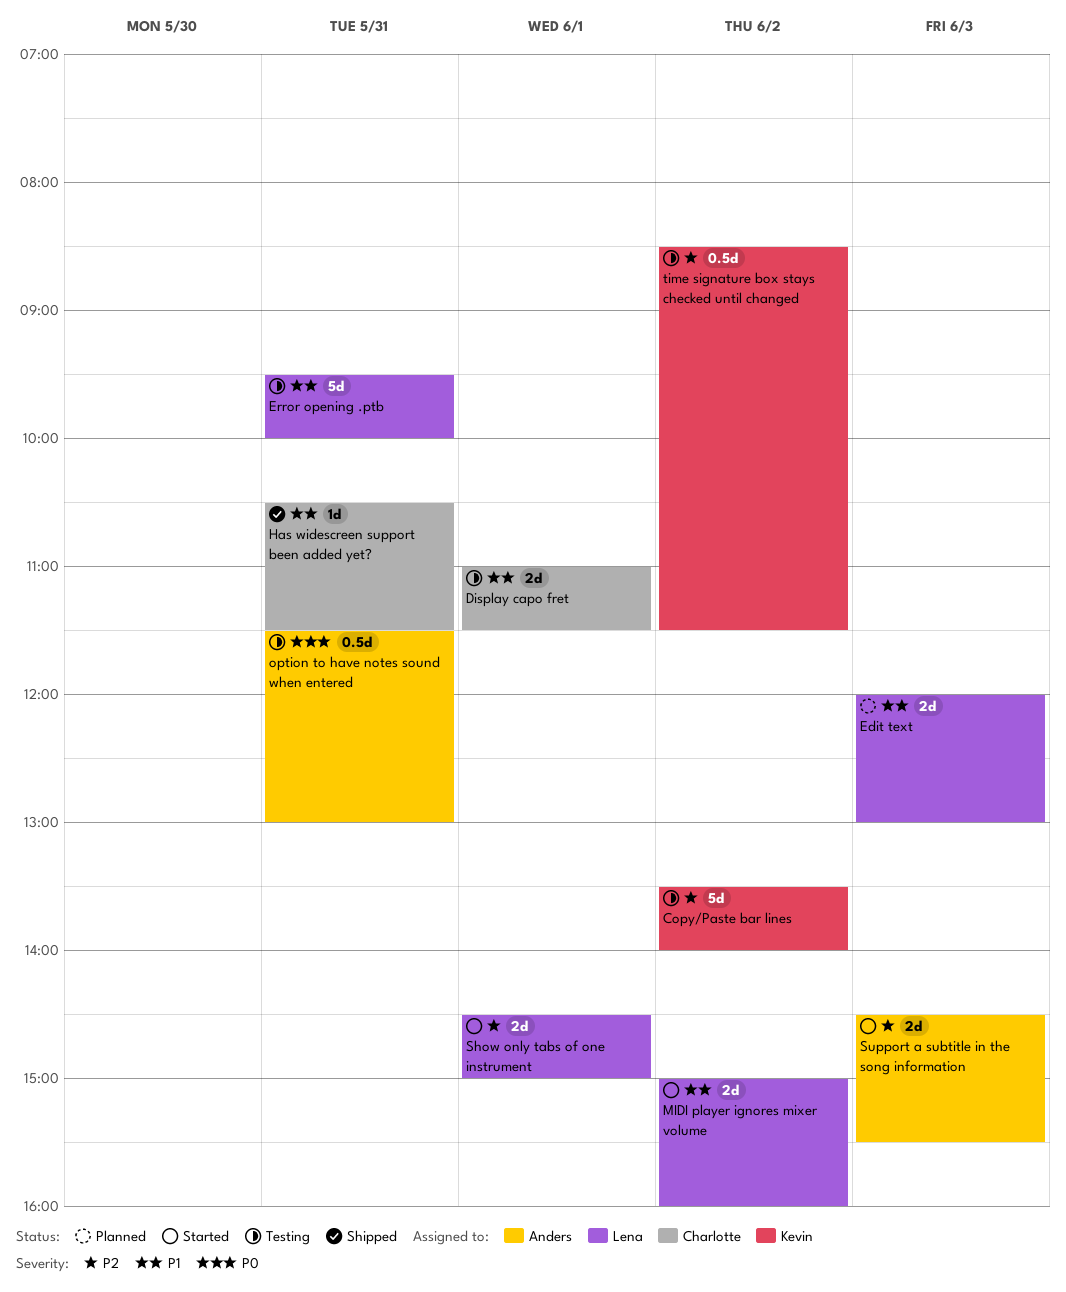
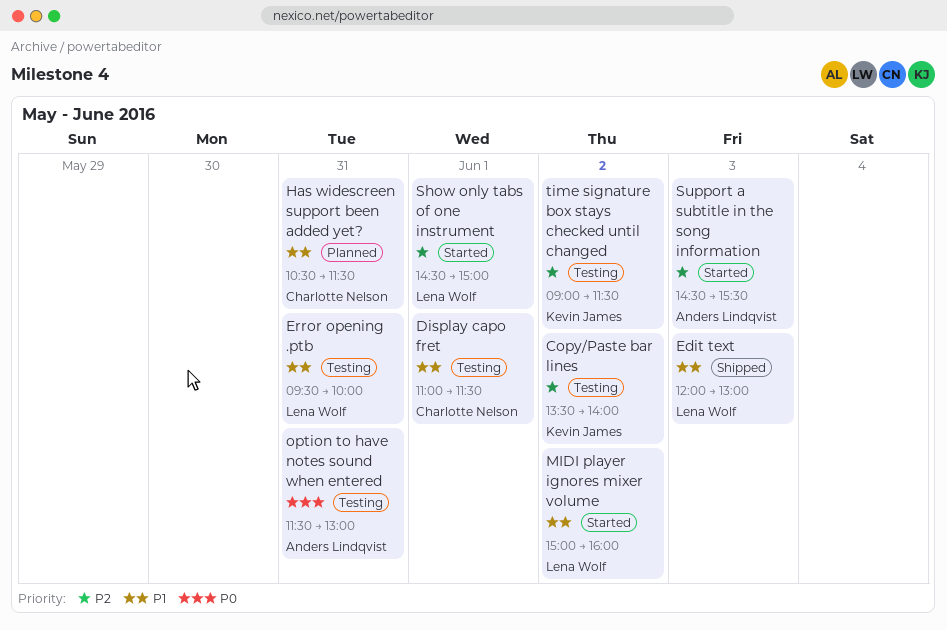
Edit text, status: Planned -> Shipped
Has widescreen support been added yet?, status: Shipped -> Planned
time signature box stays checked until changed, begins: 08:30 -> 09:00

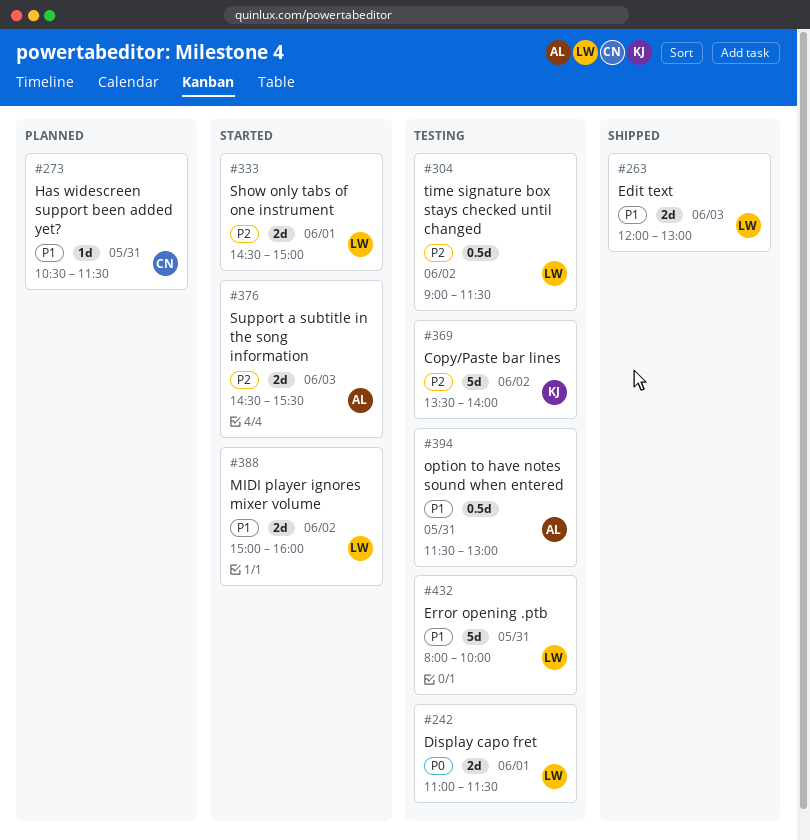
Display capo fret, owner: Charlotte Nelson -> Lena Wolf
Display capo fret, priority: P1 -> P0
Error opening .ptb, begins: 09:30 -> 08:00
option to have notes sound when entered, priority: P0 -> P1
time signature box stays checked until changed, owner: Kevin James -> Lena Wolf

